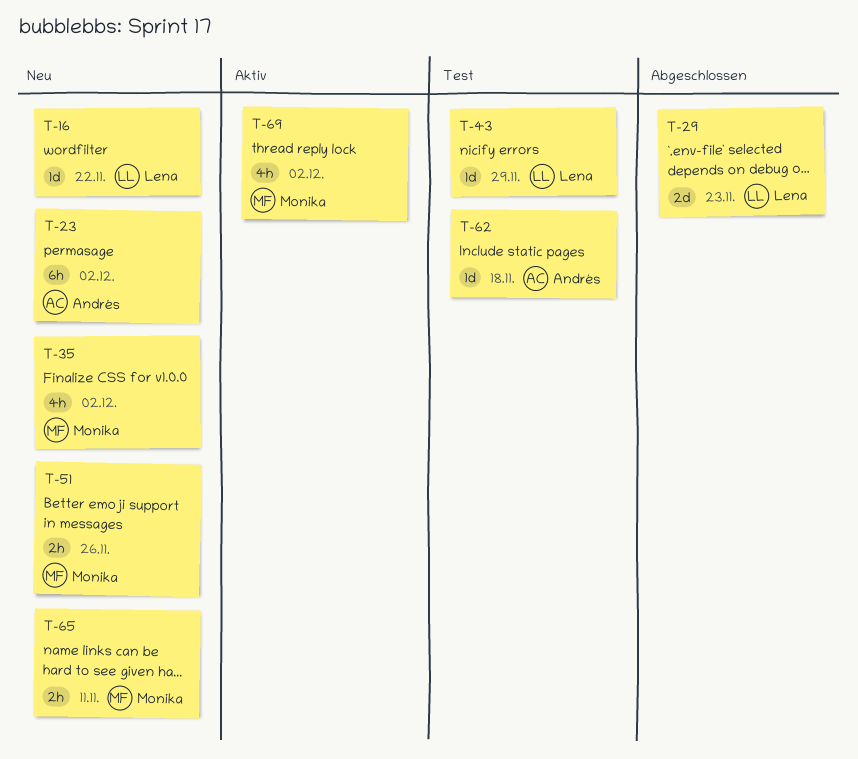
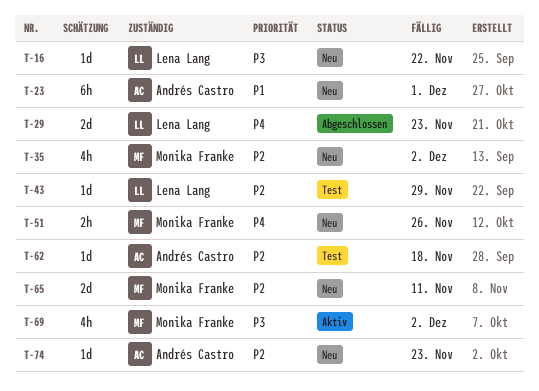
T-23, due: Dec 2 -> Dec 1
T-65, estimate: 2h -> 2d
T-74: none -> present

